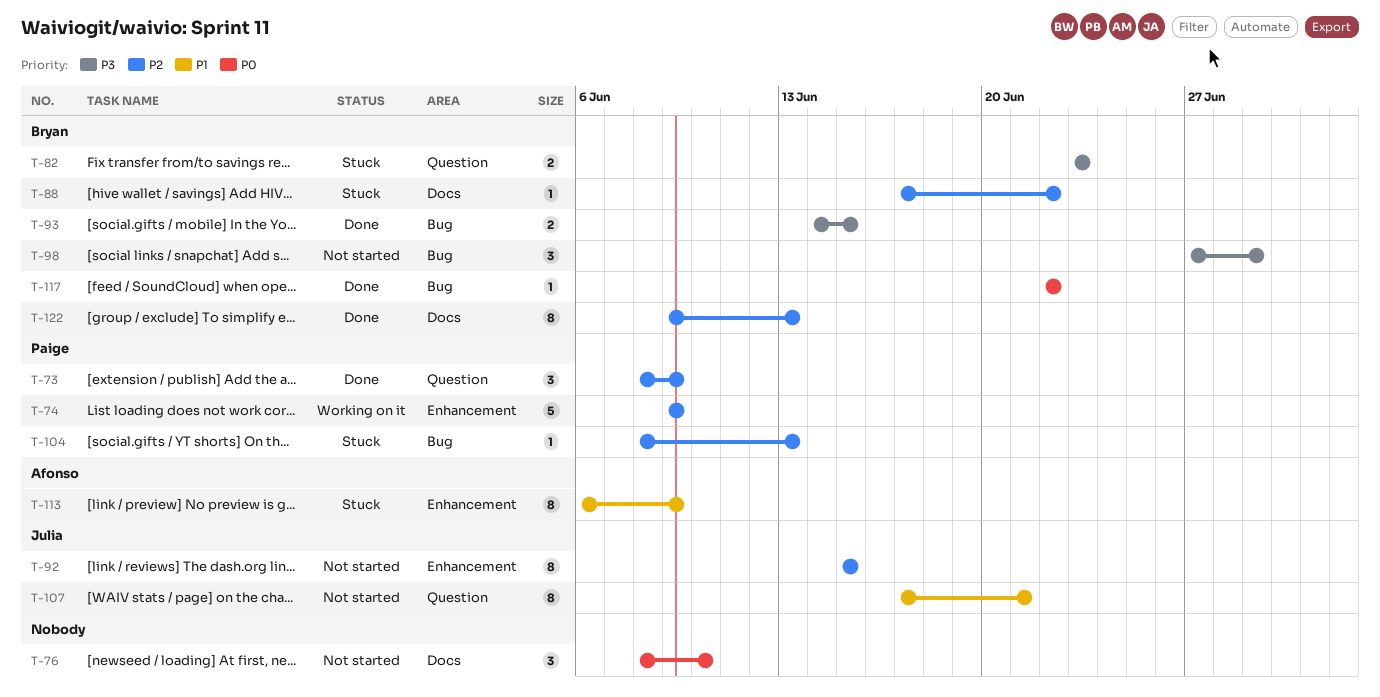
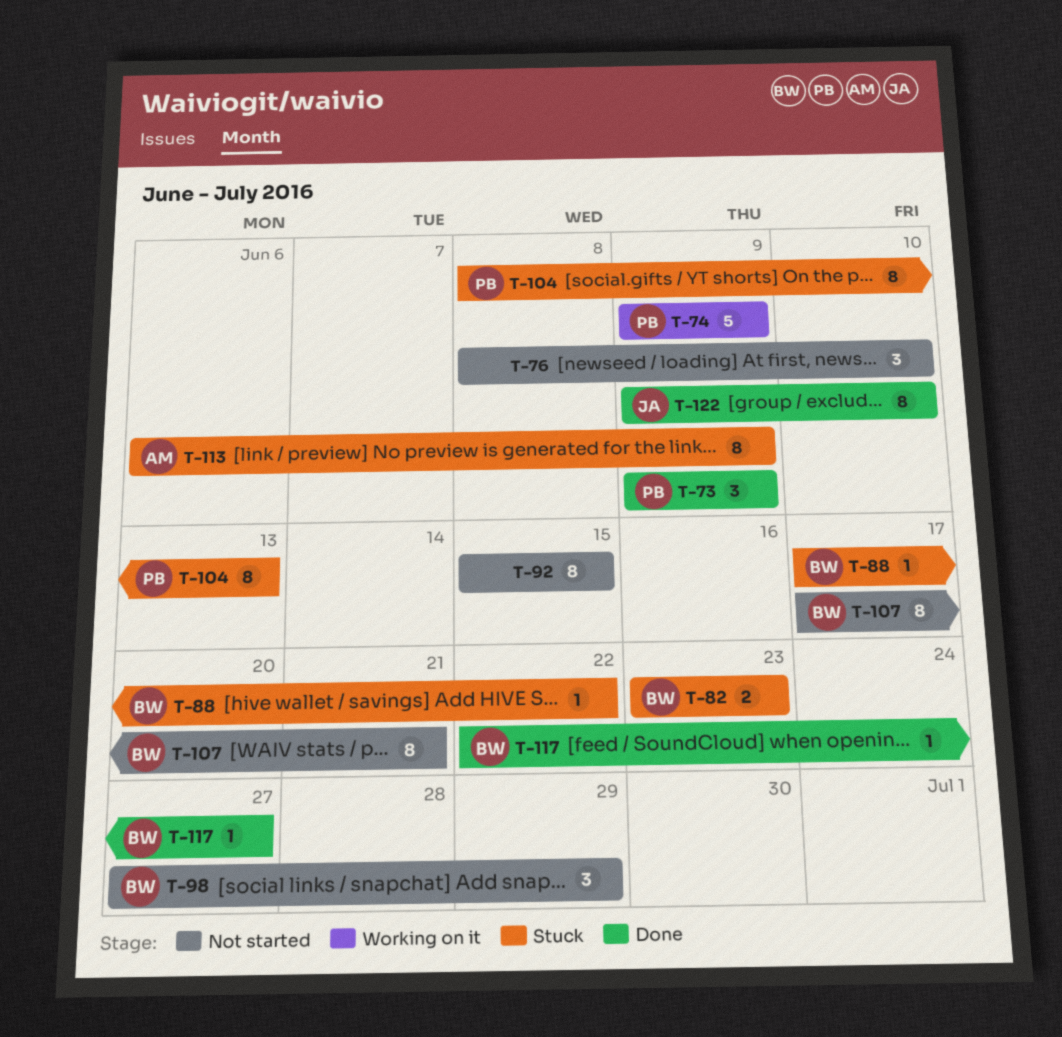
T-73, start: Jun 8 -> Jun 9
T-92, owner: Julia -> none
T-93: present -> none
T-104, estimate: 1 -> 8
T-107, owner: Julia -> Bryan
T-117, due: Jun 22 -> Jun 27
T-122, owner: Bryan -> Julia
T-122, due: Jun 13 -> Jun 10

